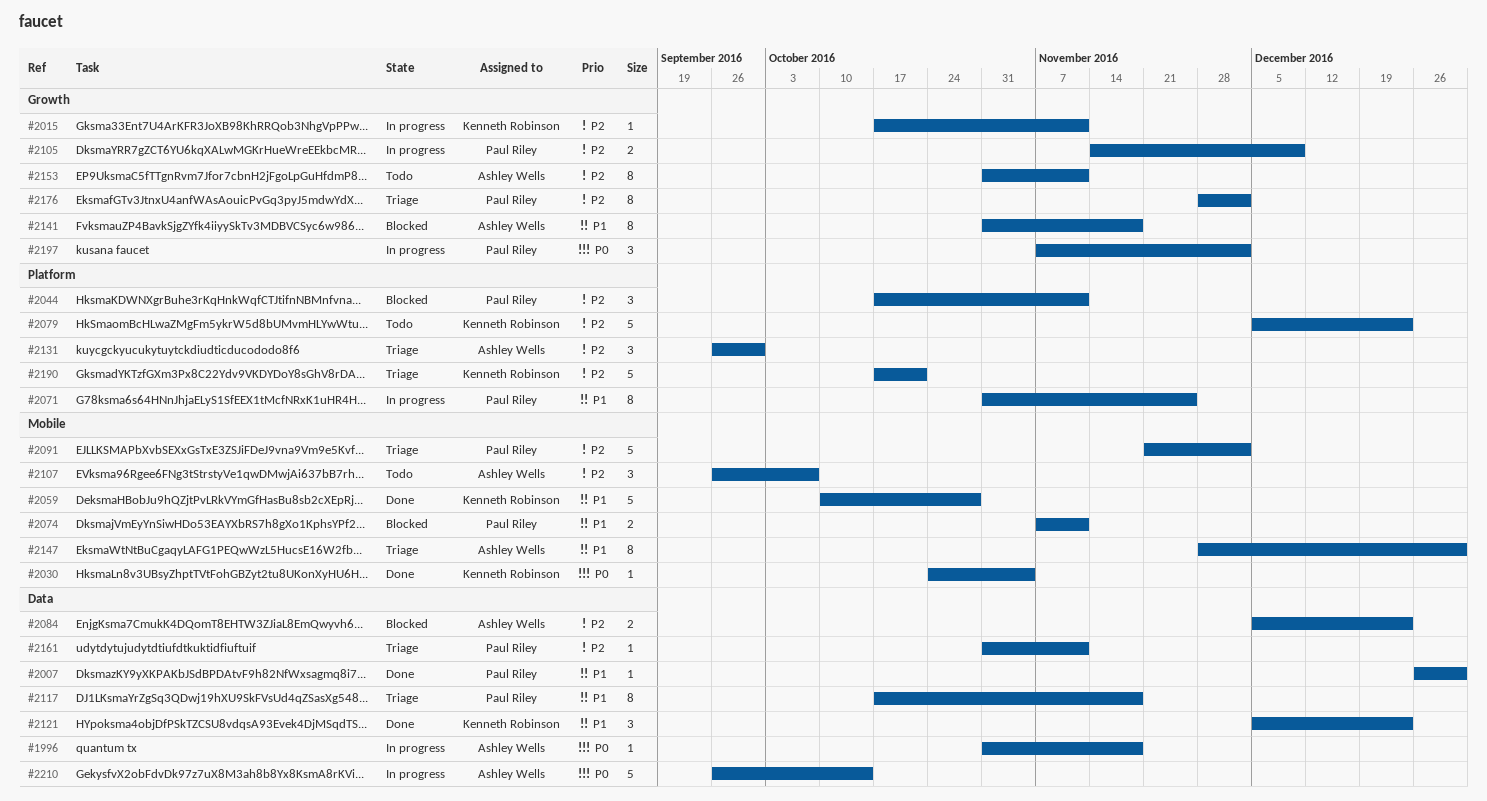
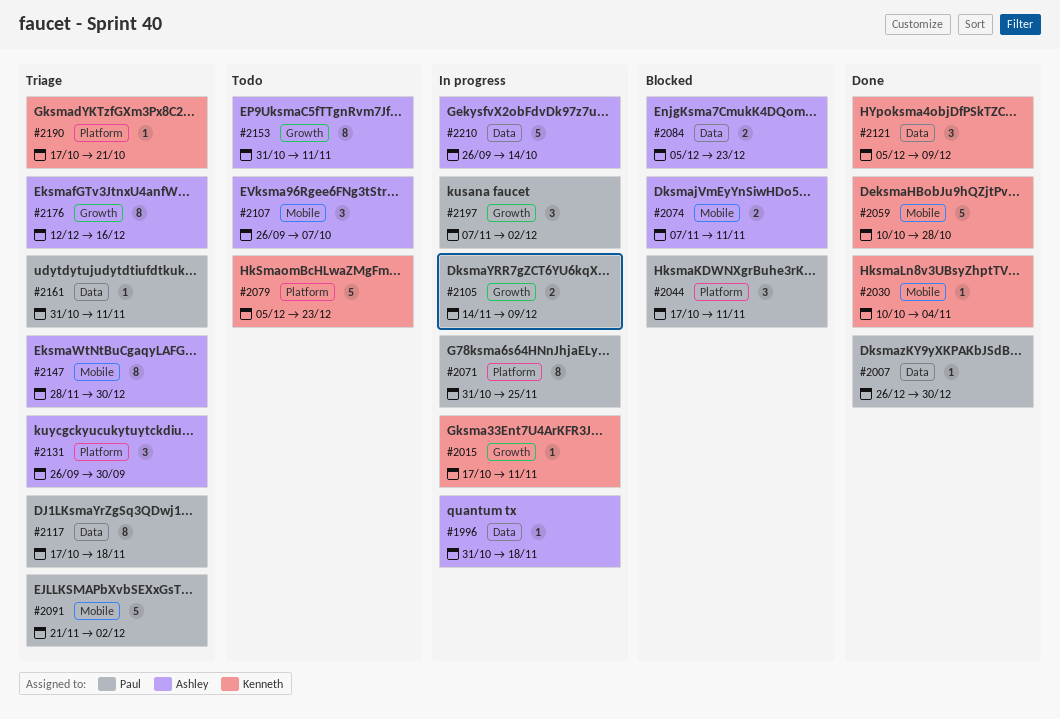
#2030, start: Oct 24 -> Oct 10
#2074, owner: Paul Riley -> Ashley Wells
#2121, due: Dec 23 -> Dec 9
#2141: present -> none
#2176, owner: Paul Riley -> Ashley Wells
#2176, start: Nov 28 -> Dec 12
#2176, due: Dec 2 -> Dec 16
#2190, estimate: 5 -> 1

